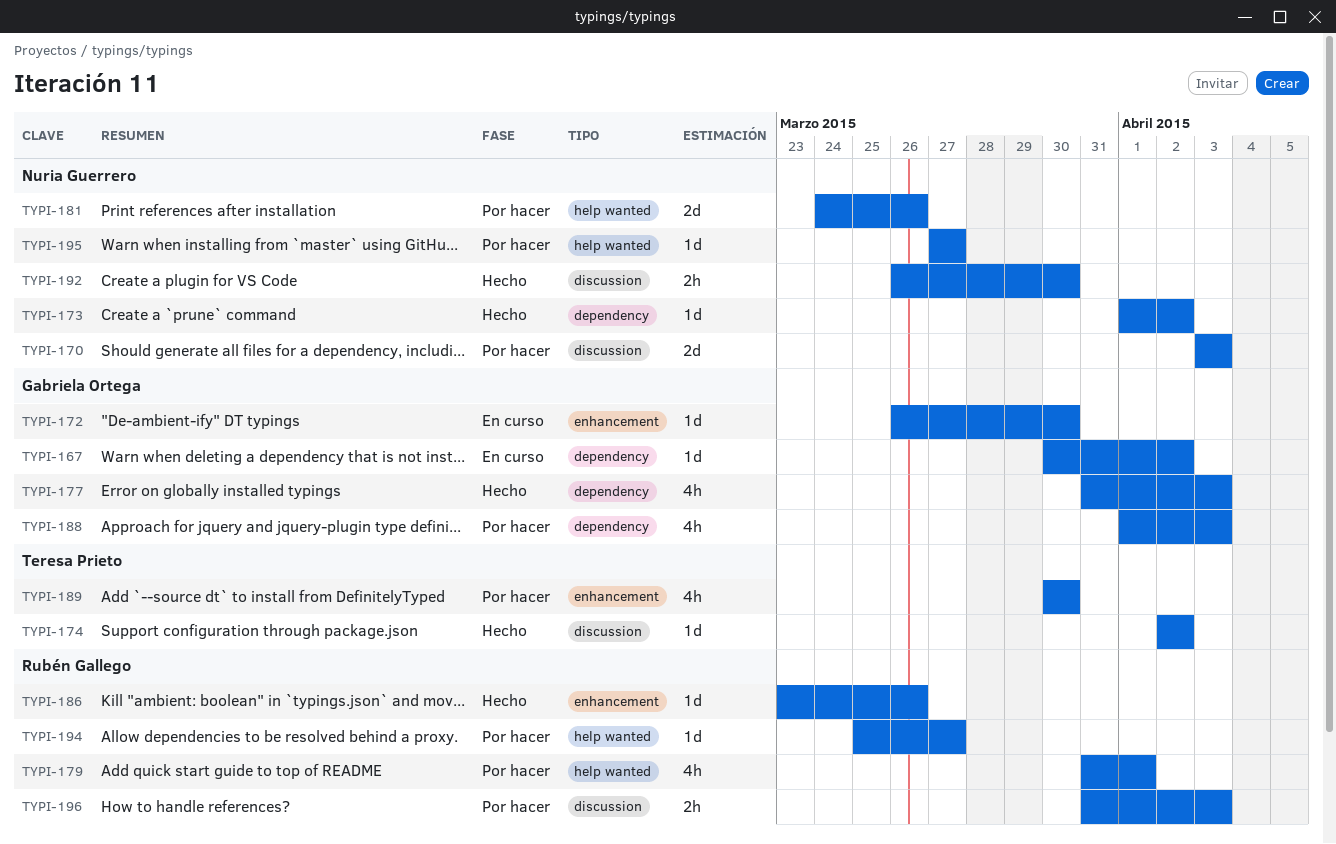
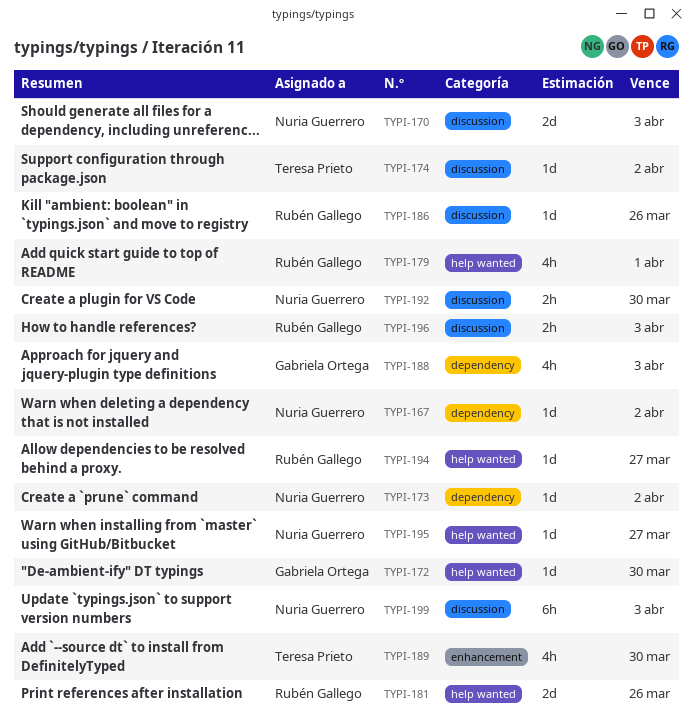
TYPI-167, owner: Gabriela Ortega -> Nuria Guerrero
TYPI-172, label: enhancement -> help wanted
TYPI-177: present -> none
TYPI-181, owner: Nuria Guerrero -> Rubén Gallego
TYPI-186, label: enhancement -> discussion
TYPI-199: none -> present

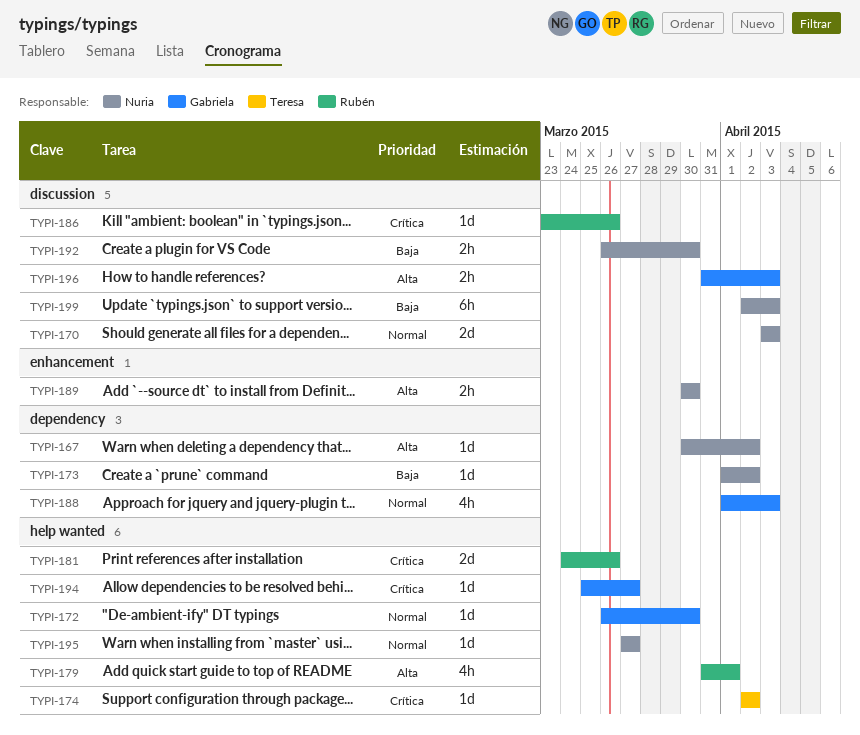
TYPI-174, label: discussion -> help wanted
TYPI-189, owner: Teresa Prieto -> Nuria Guerrero
TYPI-189, estimate: 4h -> 2h
TYPI-194, owner: Rubén Gallego -> Gabriela Ortega
TYPI-196, owner: Rubén Gallego -> Gabriela Ortega

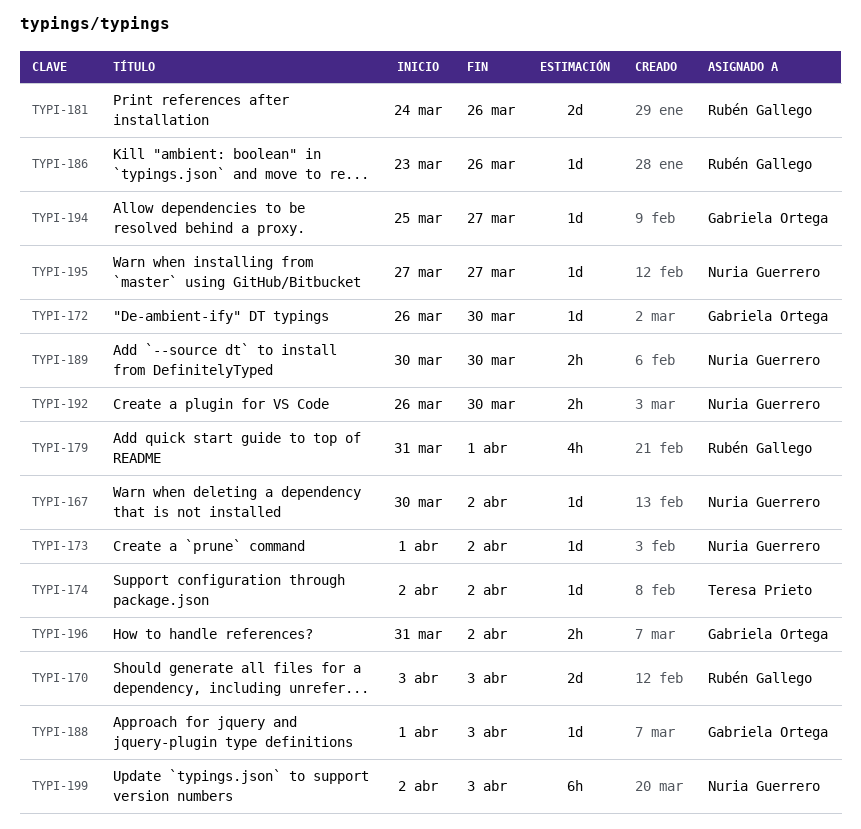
TYPI-170, owner: Nuria Guerrero -> Rubén Gallego
TYPI-188, estimate: 4h -> 1d
TYPI-196, due: Apr 3 -> Apr 2

